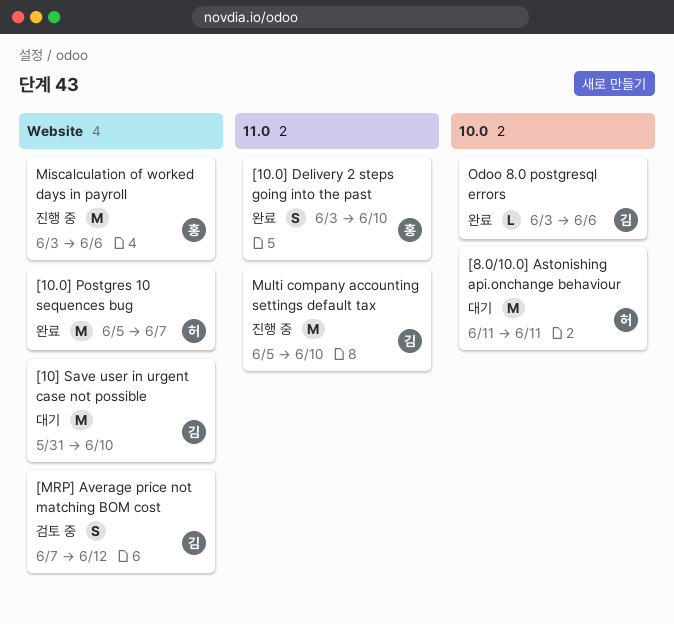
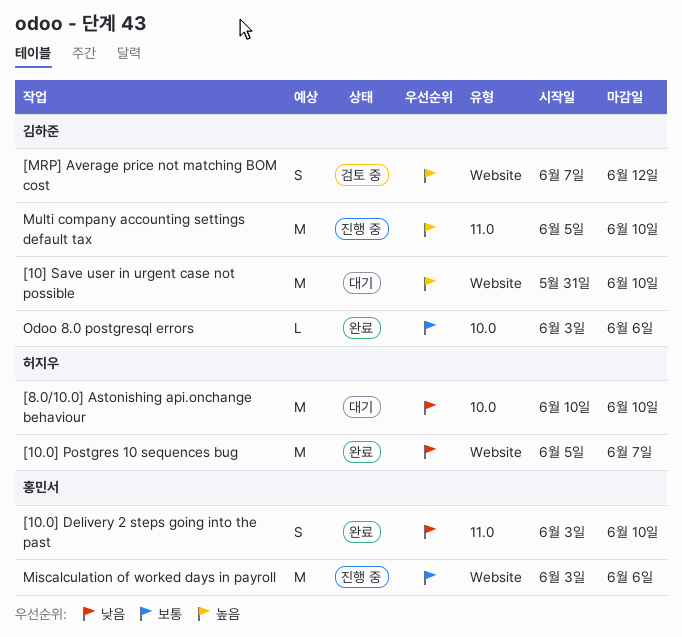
[8.0/10.0] Astonishing api.onchange behaviour, start: Jun 11 -> Jun 10
[8.0/10.0] Astonishing api.onchange behaviour, due: Jun 11 -> Jun 10

